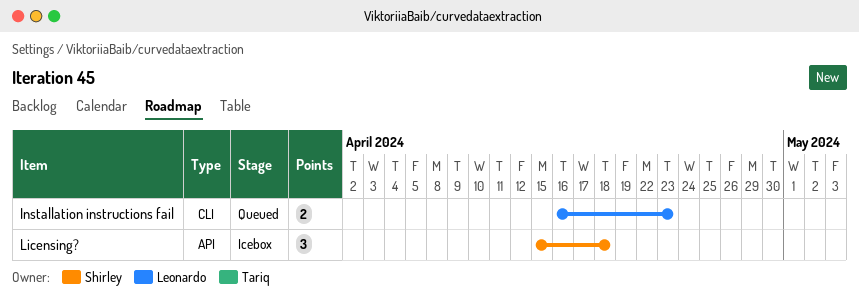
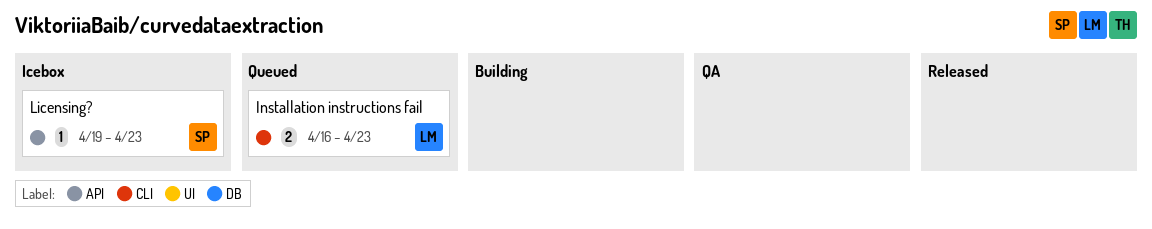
Licensing?, estimate: 3 -> 1
Licensing?, start: Apr 15 -> Apr 19
Licensing?, due: Apr 18 -> Apr 23

